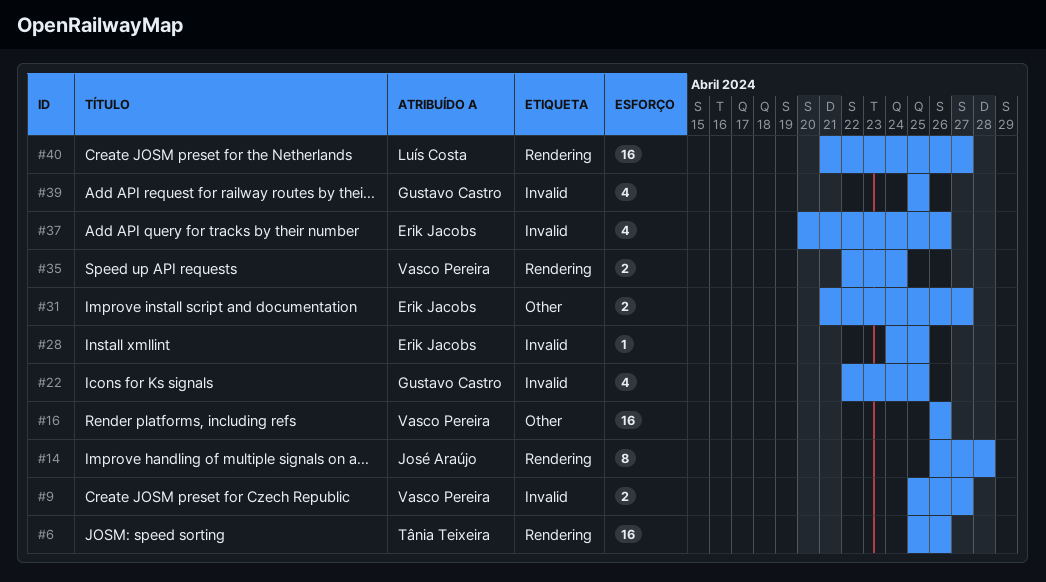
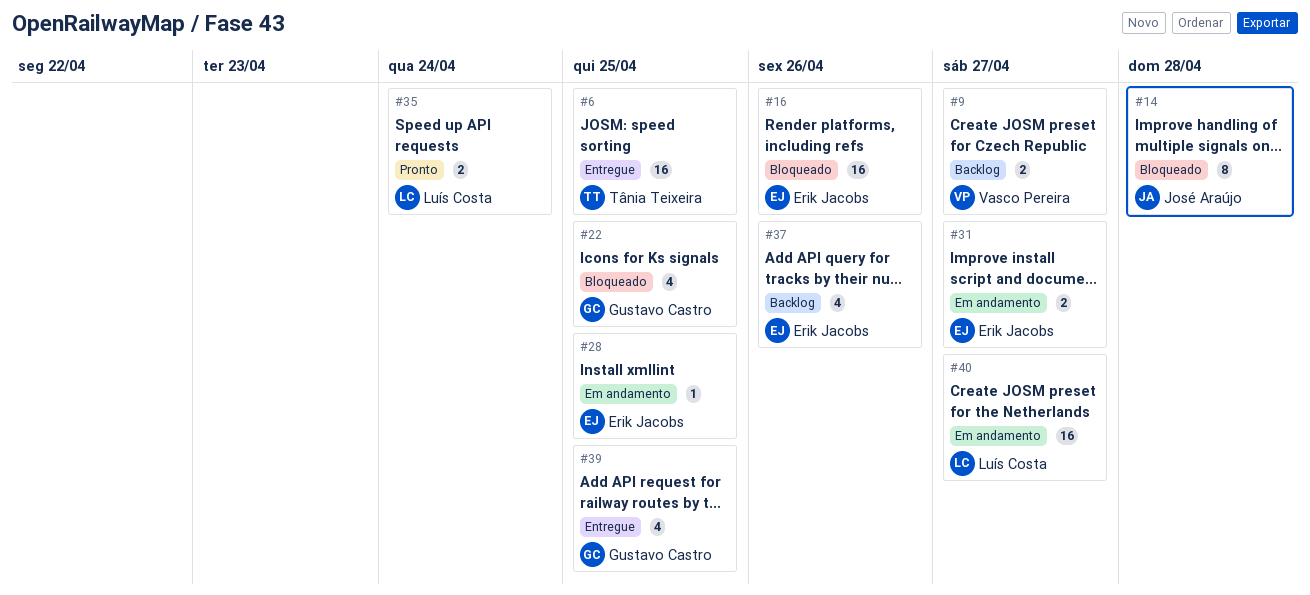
#6, due: Apr 26 -> Apr 25
#16, owner: Vasco Pereira -> Erik Jacobs
#35, owner: Vasco Pereira -> Luís Costa

